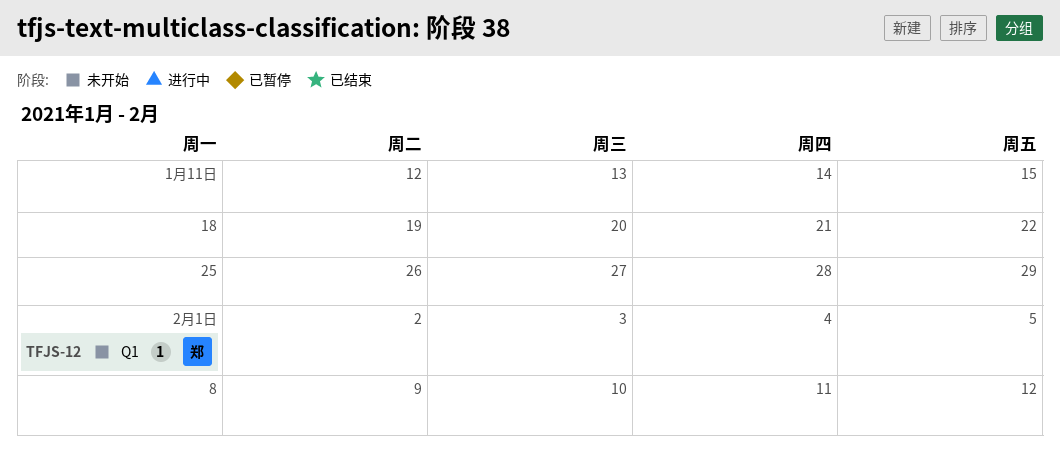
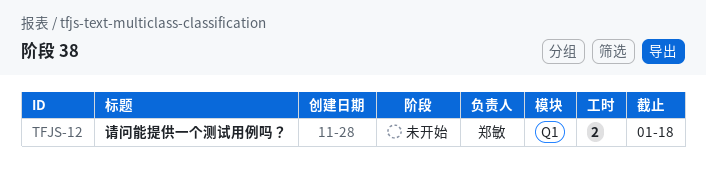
TFJS-12, estimate: 1 -> 2
TFJS-12, due: Feb 1 -> Jan 18

